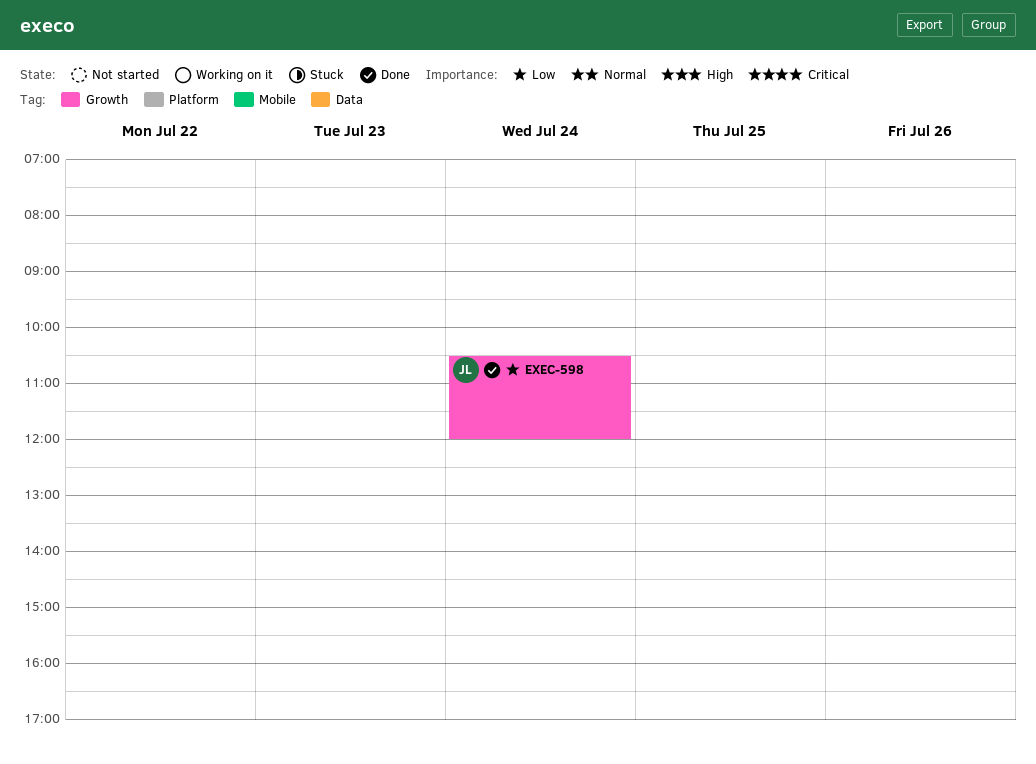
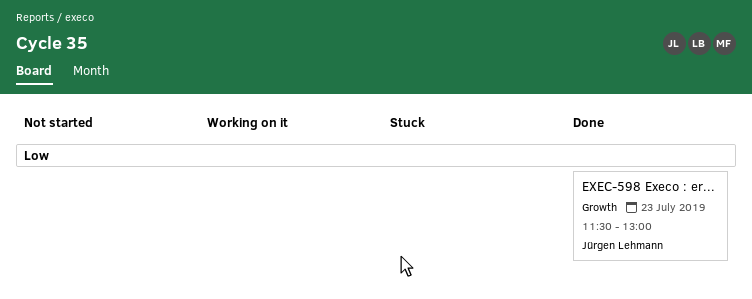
EXEC-598, day: Jul 24 -> Jul 23
EXEC-598, begins: 10:30 -> 11:30
EXEC-598, ends: 12:00 -> 13:00

